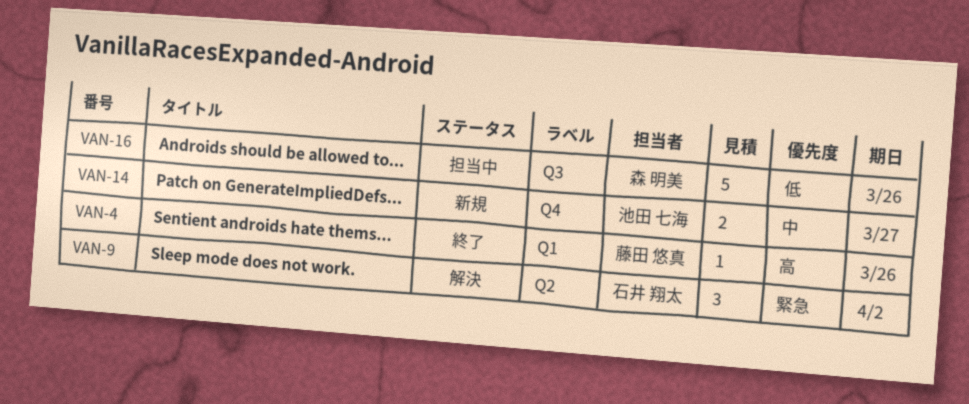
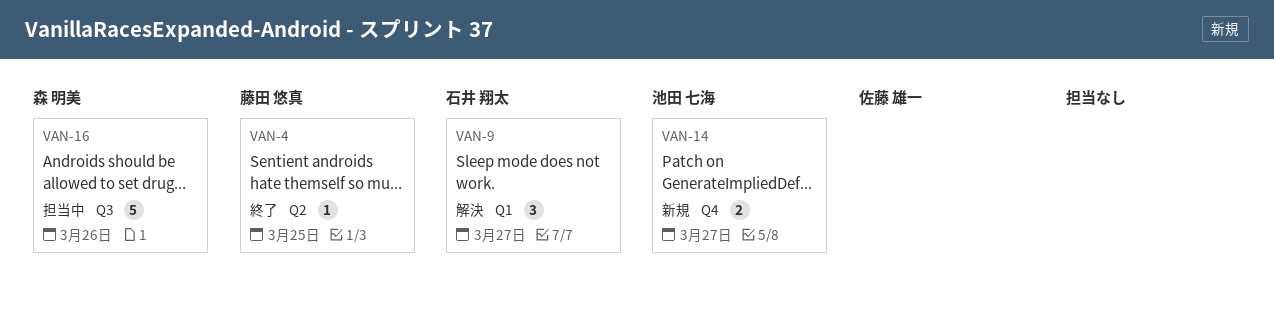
VAN-4, label: Q1 -> Q2
VAN-4, due: Mar 26 -> Mar 25
VAN-9, label: Q2 -> Q1
VAN-9, due: Apr 2 -> Mar 27

